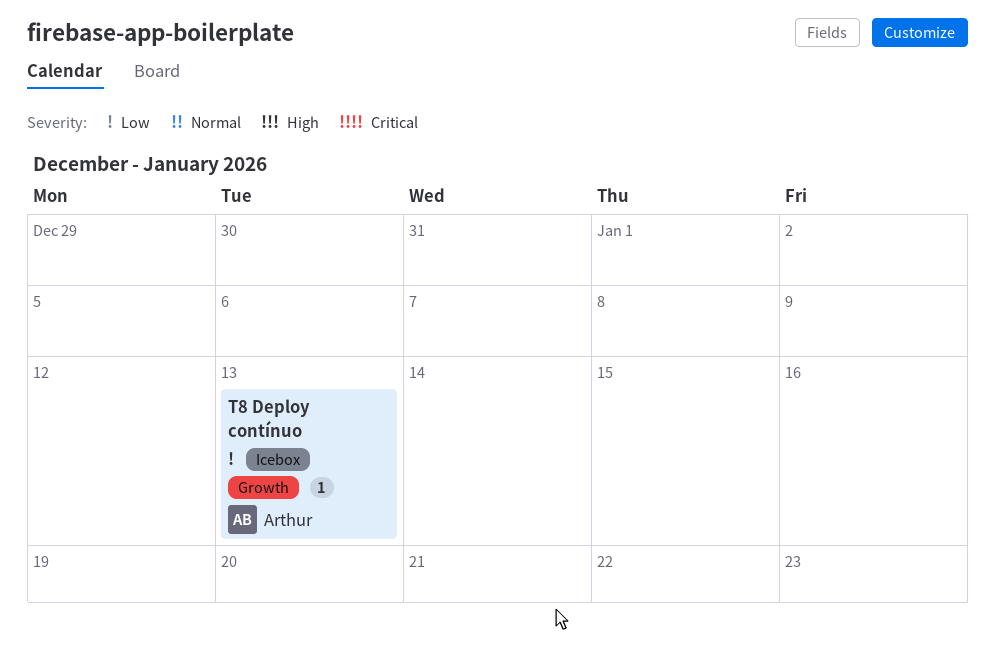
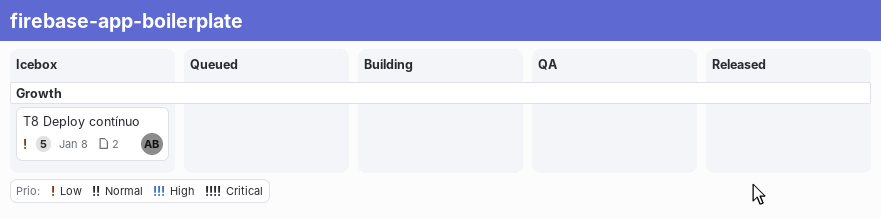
T8, estimate: 1 -> 5
T8, due: Jan 13 -> Jan 8

